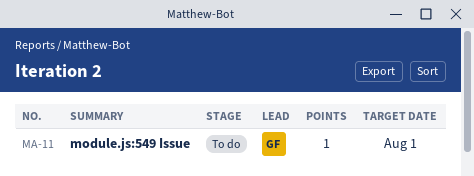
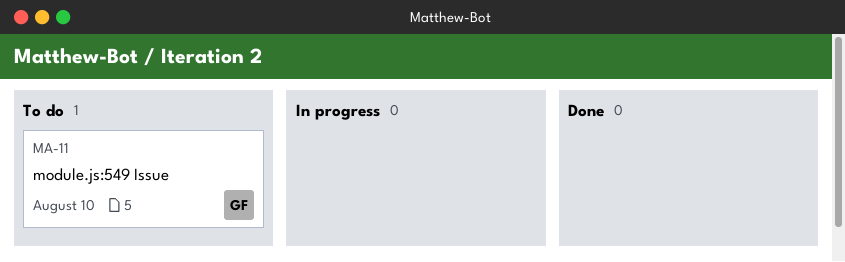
MA-11, due: Aug 1 -> Aug 10

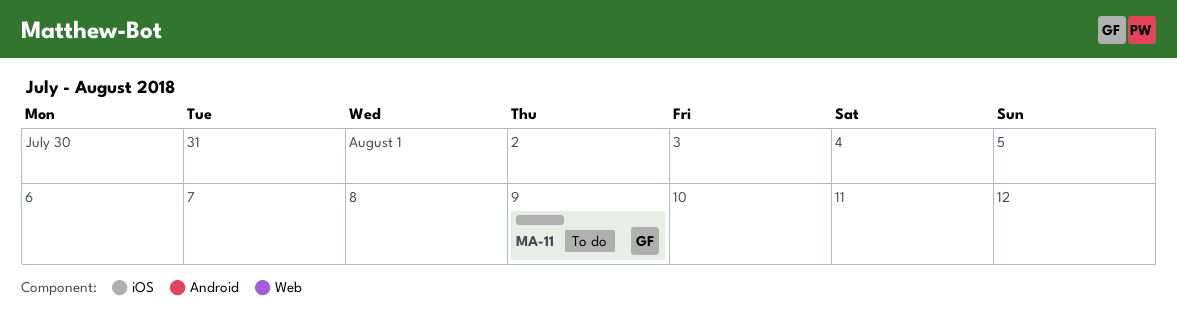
MA-11, due: Aug 10 -> Aug 9

